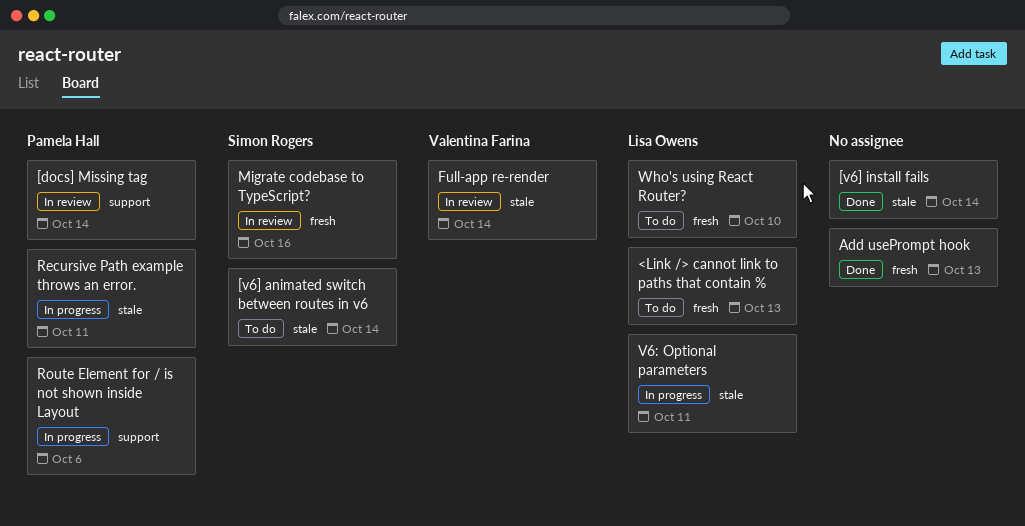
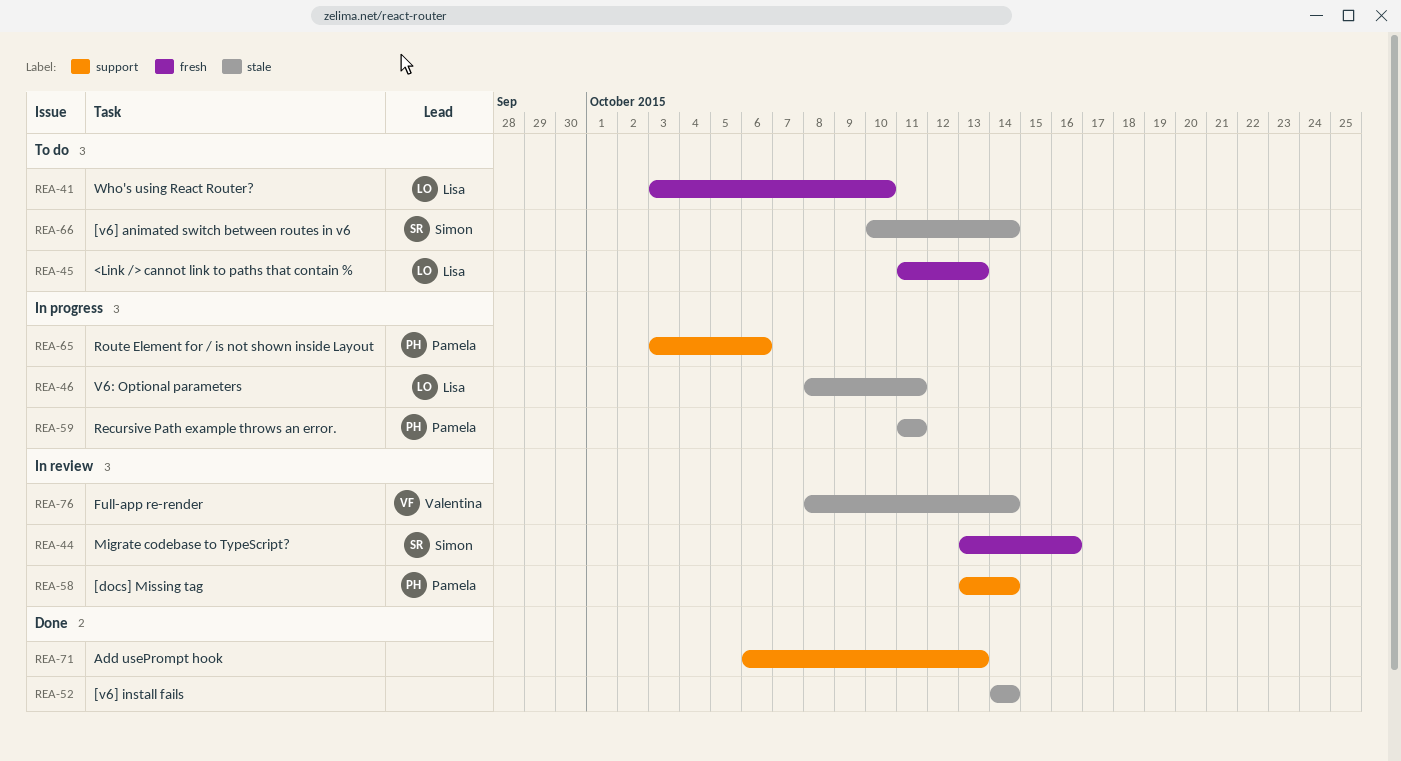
Add usePrompt hook, label: fresh -> support

